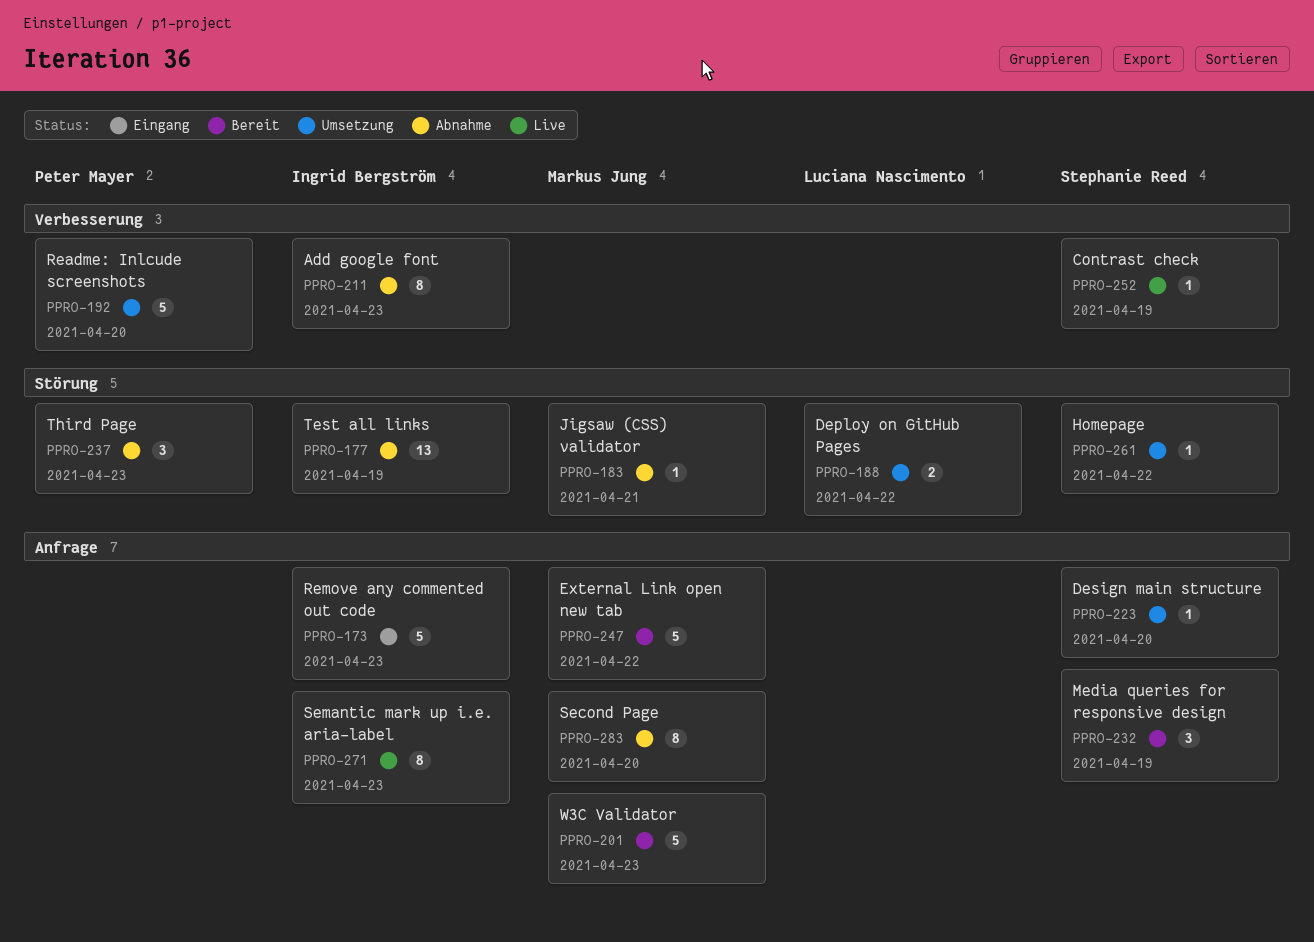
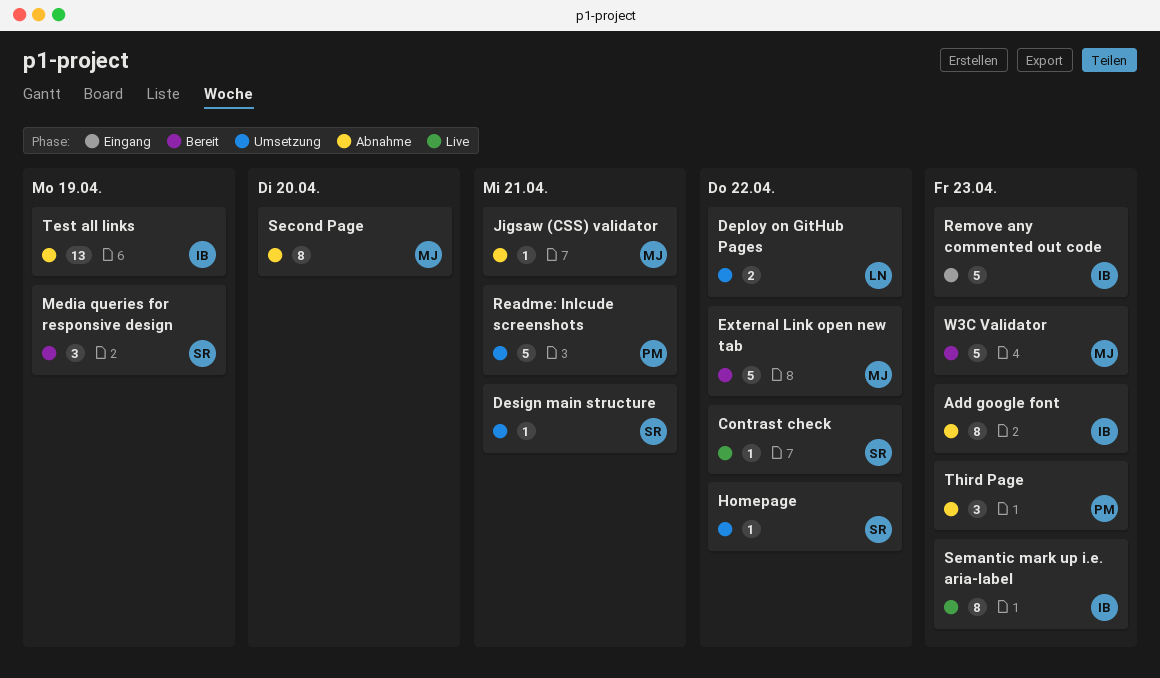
Contrast check, due: Apr 19 -> Apr 22
Design main structure, due: Apr 20 -> Apr 21
Readme: Inlcude screenshots, due: Apr 20 -> Apr 21

